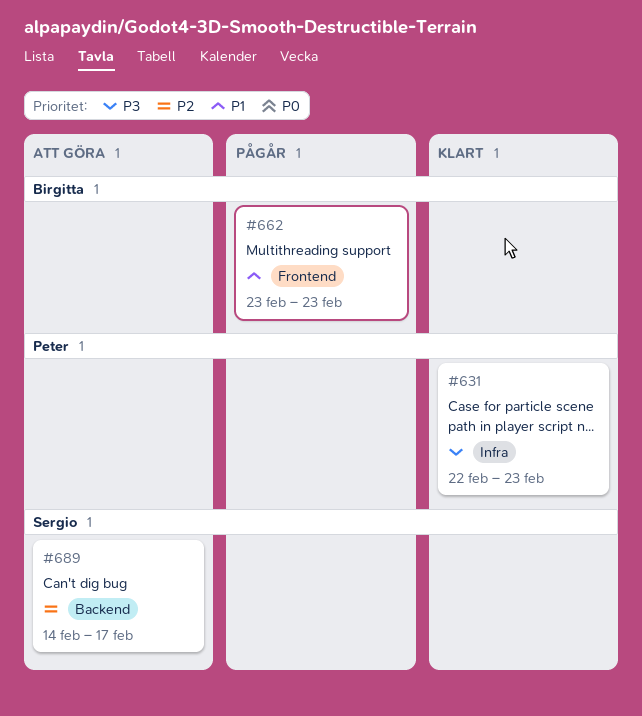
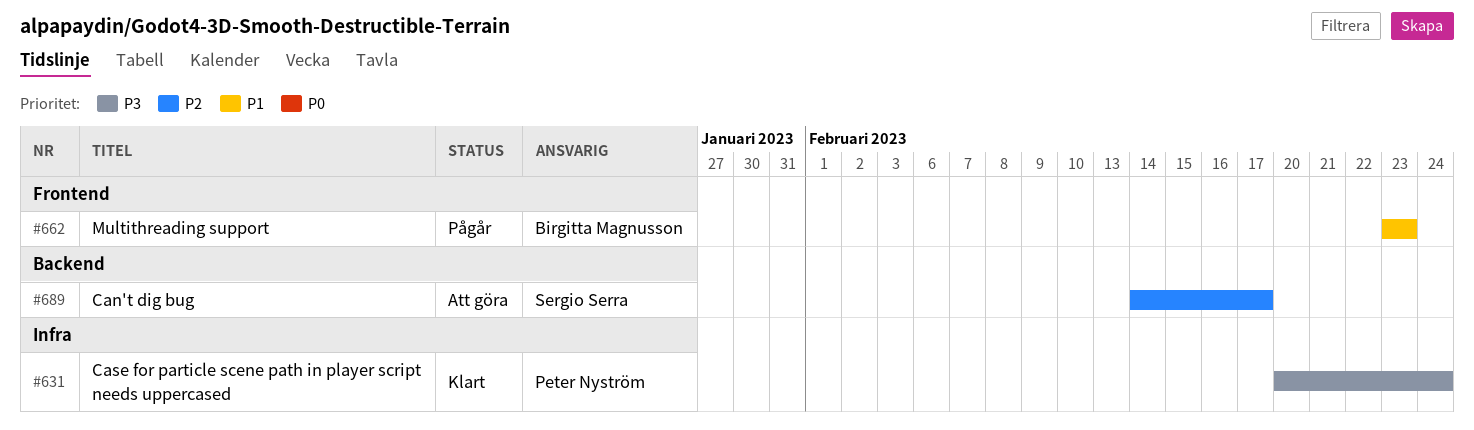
#631, start: Feb 22 -> Feb 20
#631, due: Feb 23 -> Feb 24

